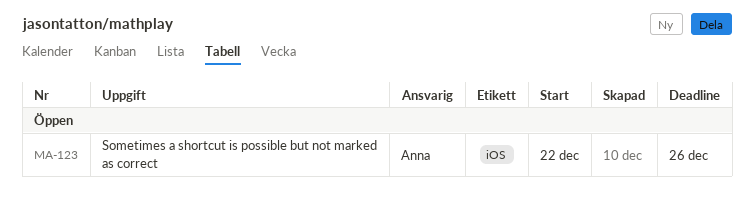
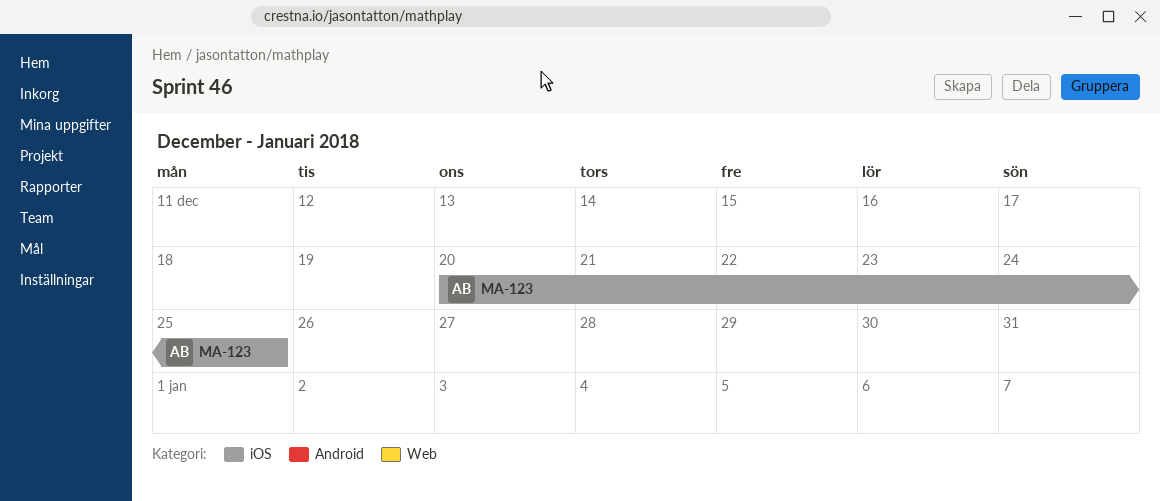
MA-123, start: Dec 22 -> Dec 20
MA-123, due: Dec 26 -> Dec 25

